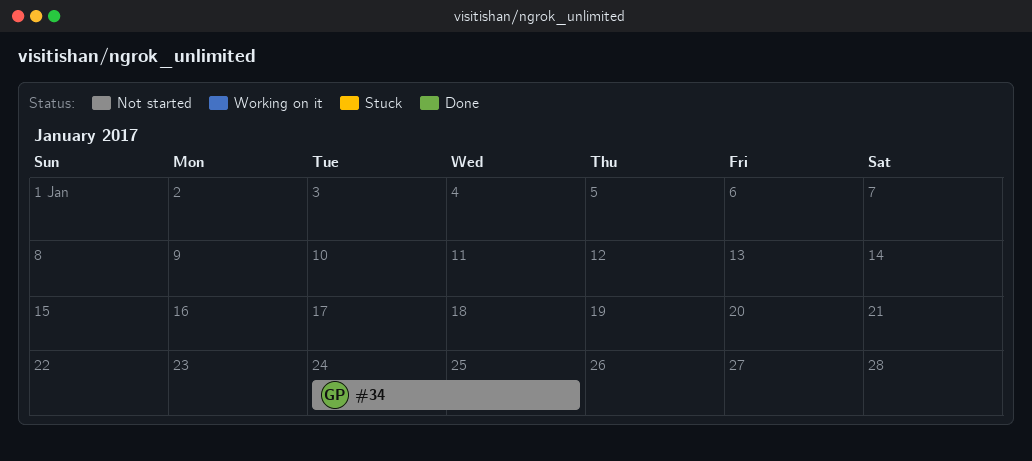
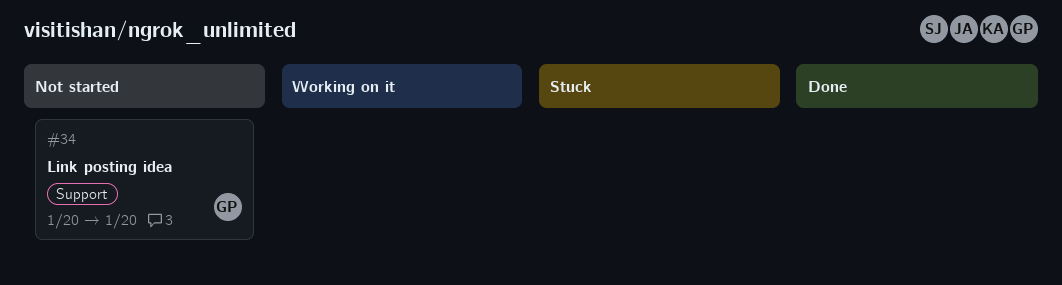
#34, start: Jan 24 -> Jan 20
#34, due: Jan 25 -> Jan 20

